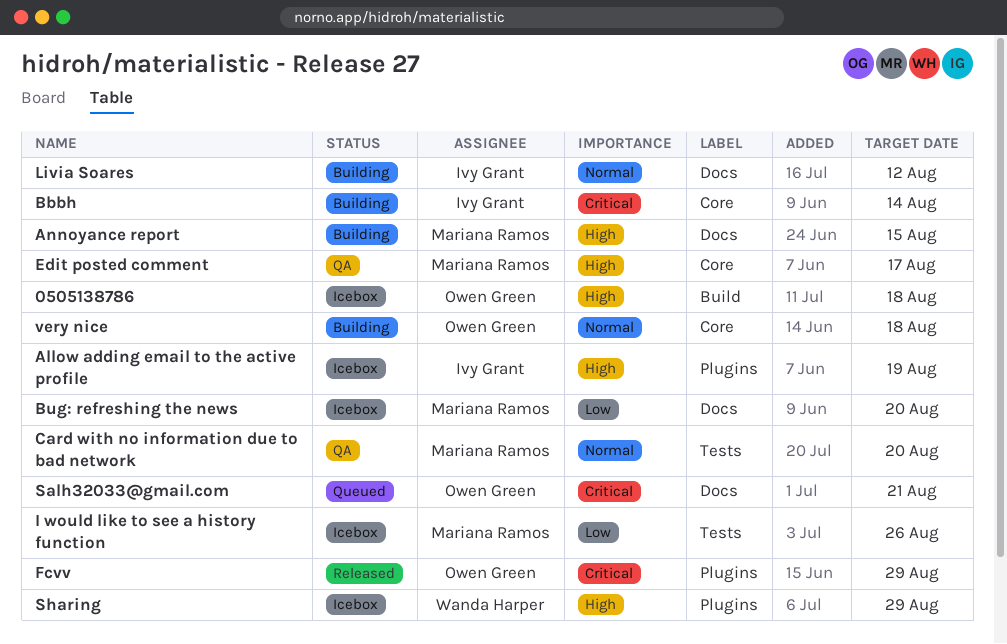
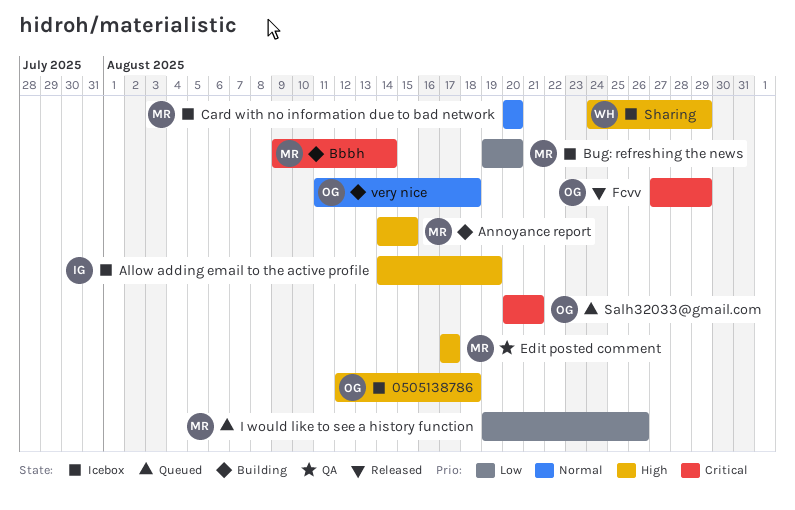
Bbbh, owner: Ivy Grant -> Mariana Ramos
Card with no information due to bad network, status: QA -> Icebox
I would like to see a history function, status: Icebox -> Queued
Livia Soares: present -> none

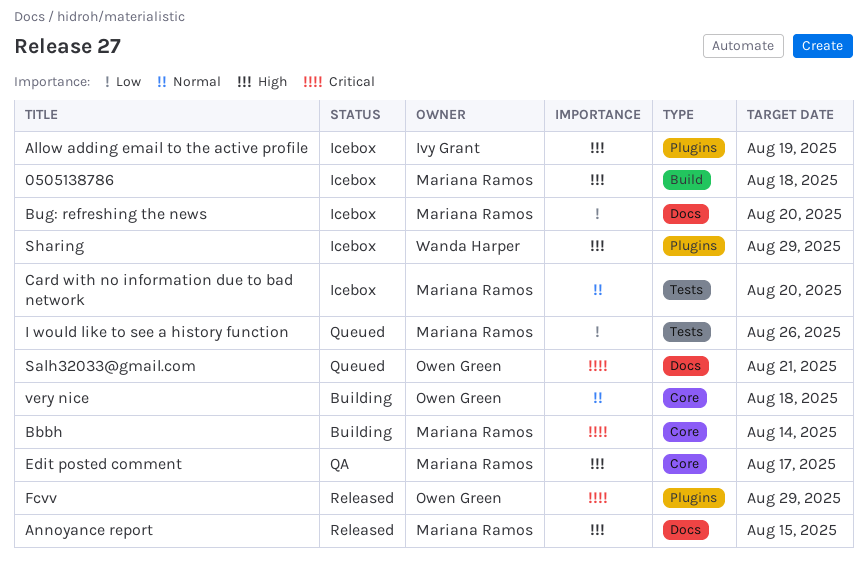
0505138786, owner: Owen Green -> Mariana Ramos
Annoyance report, status: Building -> Released

